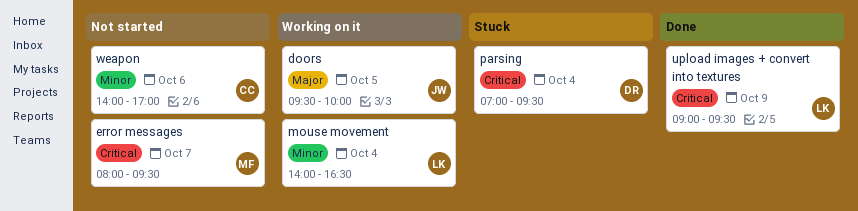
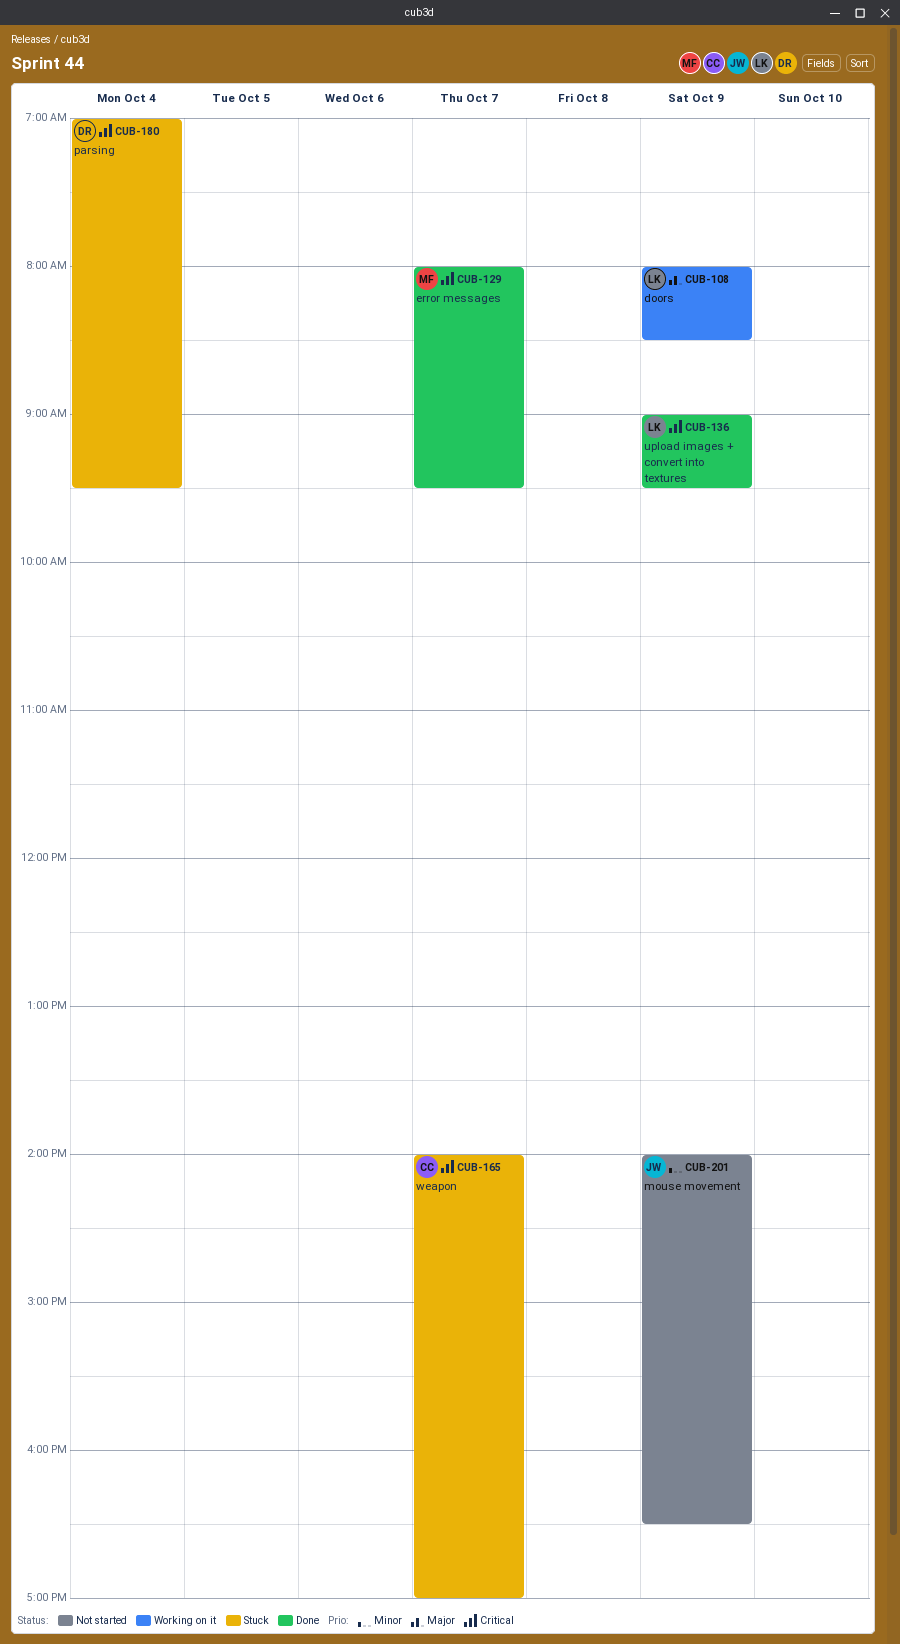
doors, owner: JW -> LK
doors, day: Oct 5 -> Oct 9
doors, begins: 09:30 -> 08:00
doors, ends: 10:00 -> 08:30
error messages, status: Not started -> Done
mouse movement, status: Working on it -> Not started
mouse movement, owner: LK -> JW
mouse movement, day: Oct 4 -> Oct 9
weapon, status: Not started -> Stuck
weapon, priority: Minor -> Critical
weapon, day: Oct 6 -> Oct 7

